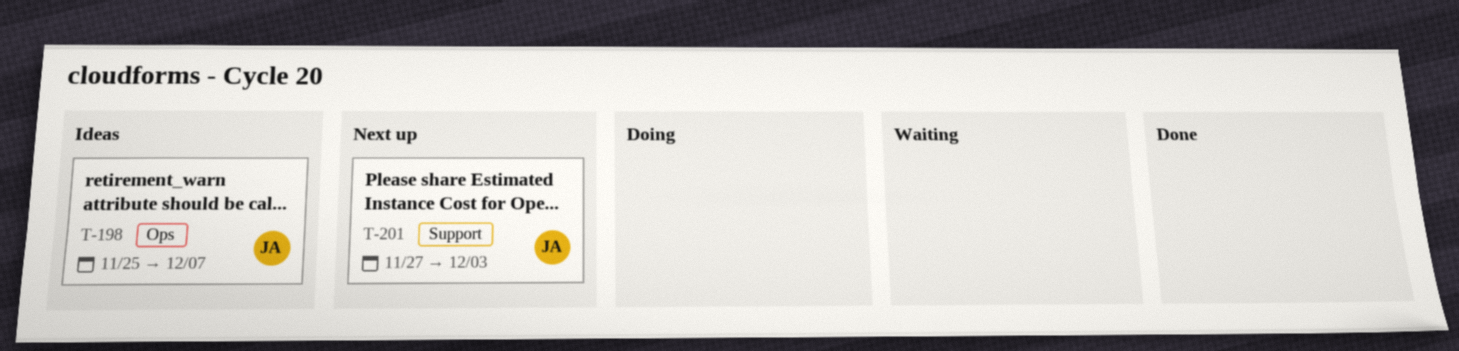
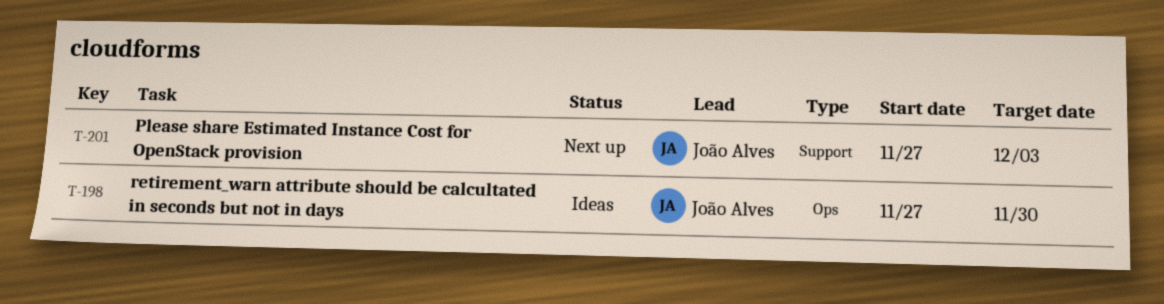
T-198, start: Nov 25 -> Nov 27
T-198, due: Dec 7 -> Nov 30

